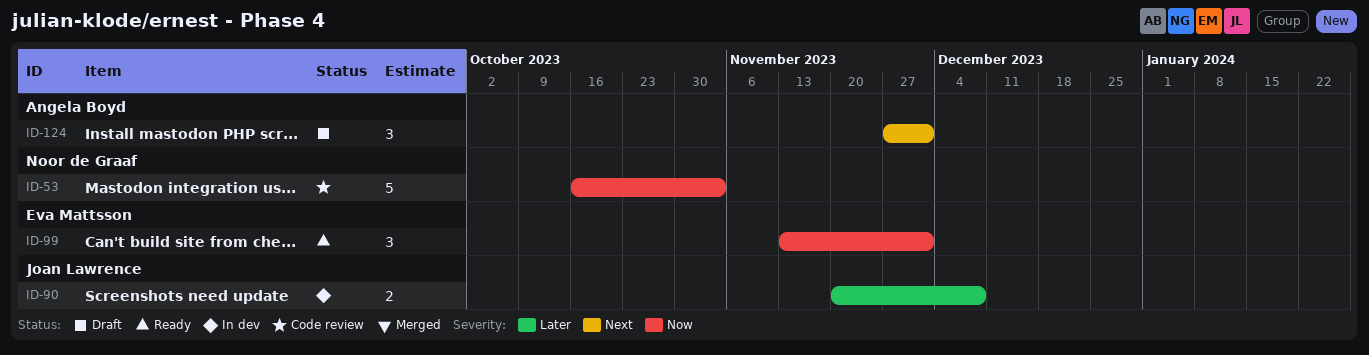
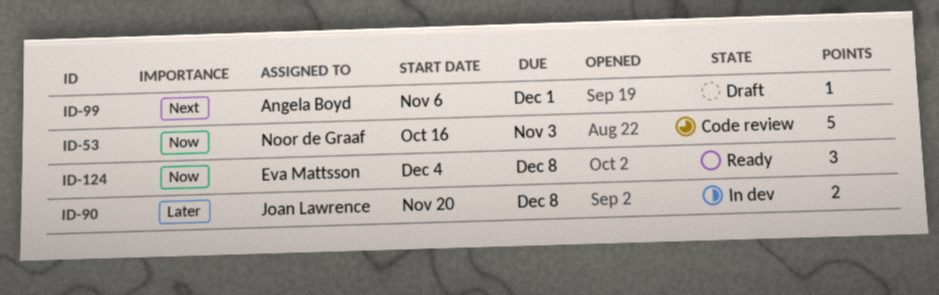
ID-99, status: Ready -> Draft
ID-99, owner: Eva Mattsson -> Angela Boyd
ID-99, priority: Now -> Next
ID-99, estimate: 3 -> 1
ID-99, start: Nov 13 -> Nov 6
ID-124, status: Draft -> Ready
ID-124, owner: Angela Boyd -> Eva Mattsson
ID-124, priority: Next -> Now
ID-124, start: Nov 27 -> Dec 4
ID-124, due: Dec 1 -> Dec 8

